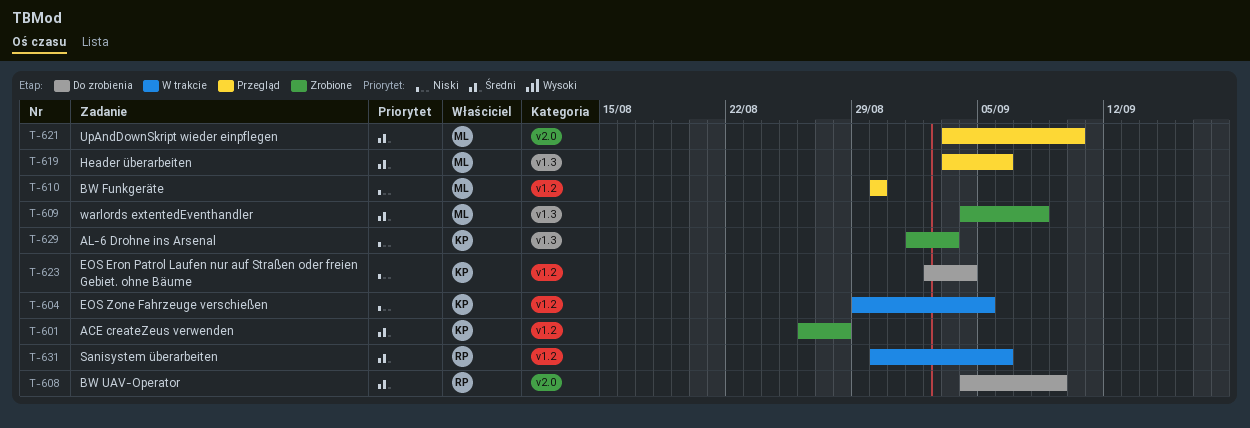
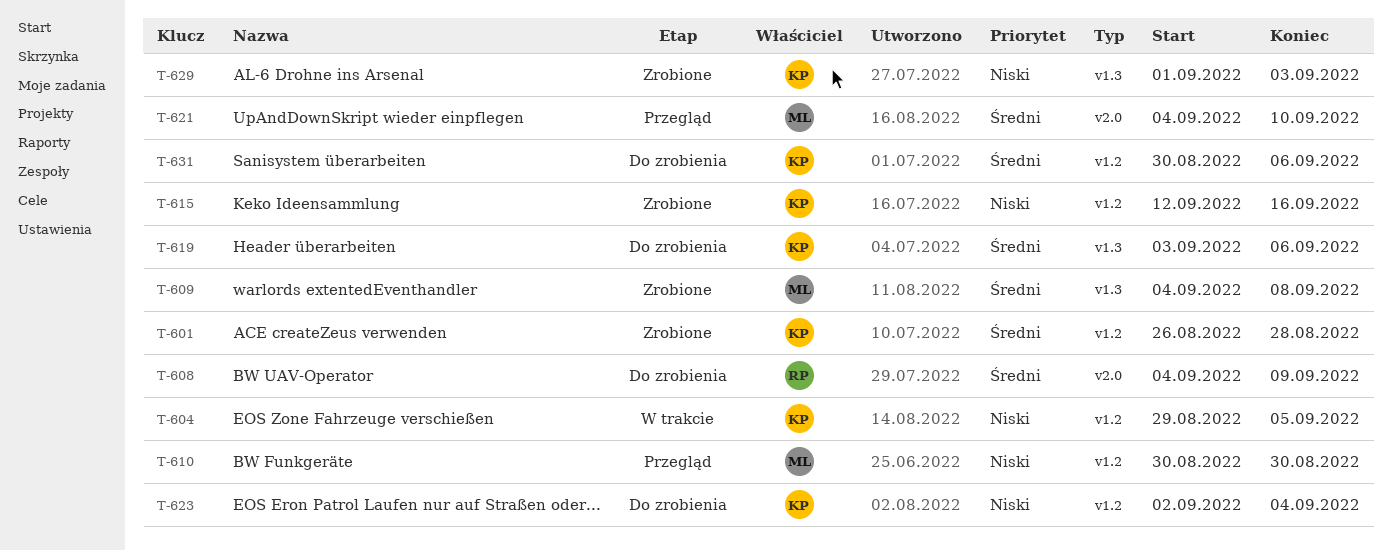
T-615: none -> present
T-619, status: Przegląd -> Do zrobienia
T-619, owner: ML -> KP
T-621, start: Sep 3 -> Sep 4
T-631, status: W trakcie -> Do zrobienia
T-631, owner: RP -> KP

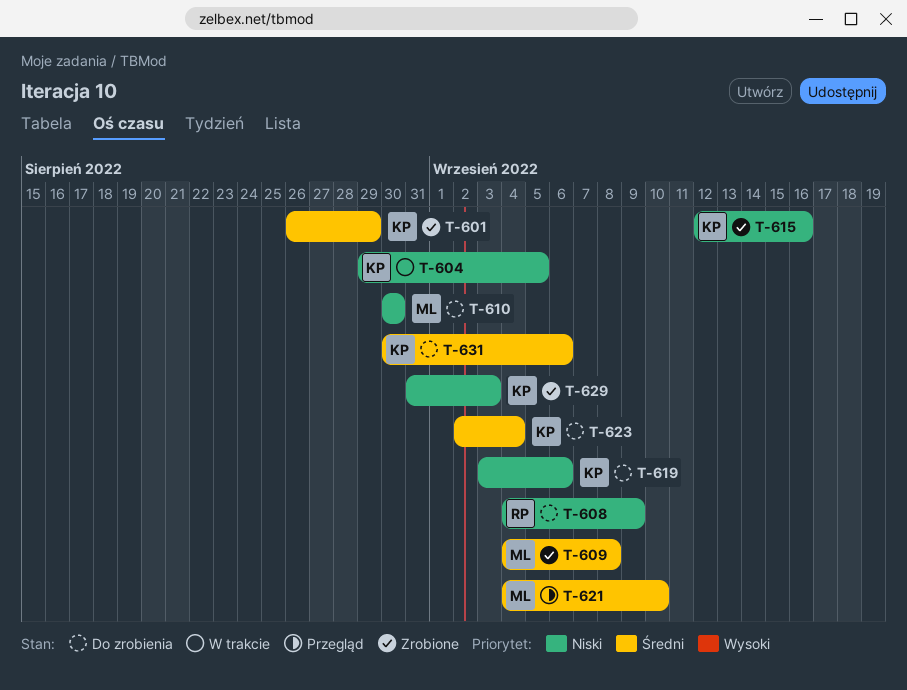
T-601, due: Aug 28 -> Aug 29
T-608, priority: Średni -> Niski
T-610, status: Przegląd -> Do zrobienia
T-619, priority: Średni -> Niski
T-623, priority: Niski -> Średni
T-629, start: Sep 1 -> Aug 31

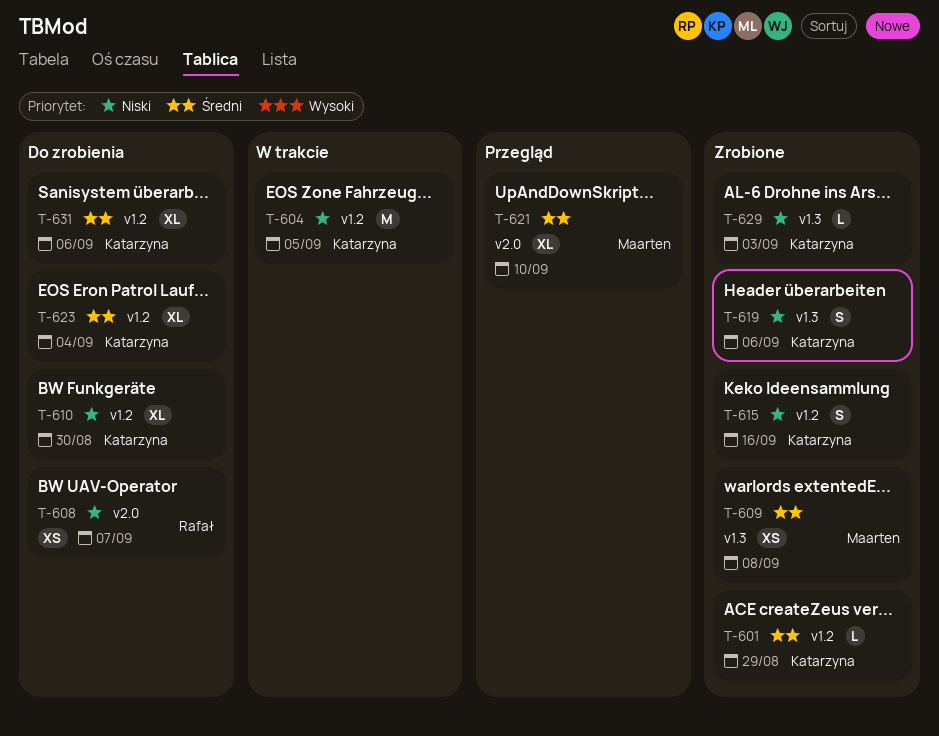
T-608, due: Sep 9 -> Sep 7
T-610, owner: Maarten -> Katarzyna
T-619, status: Do zrobienia -> Zrobione

